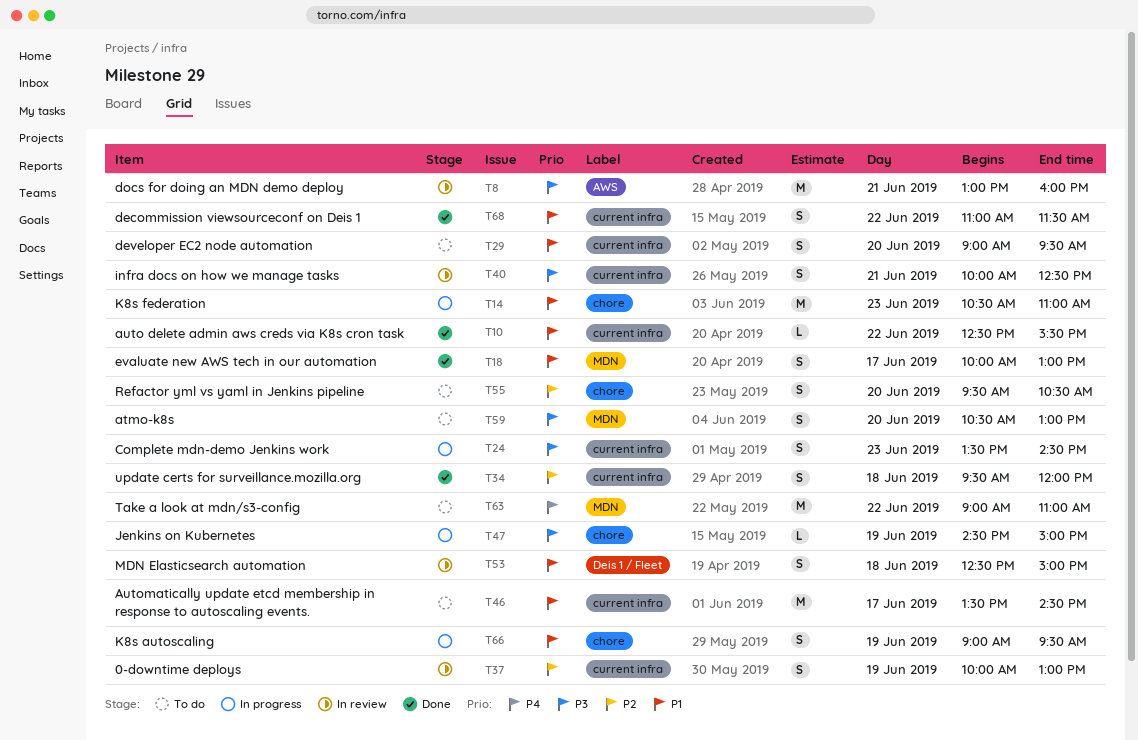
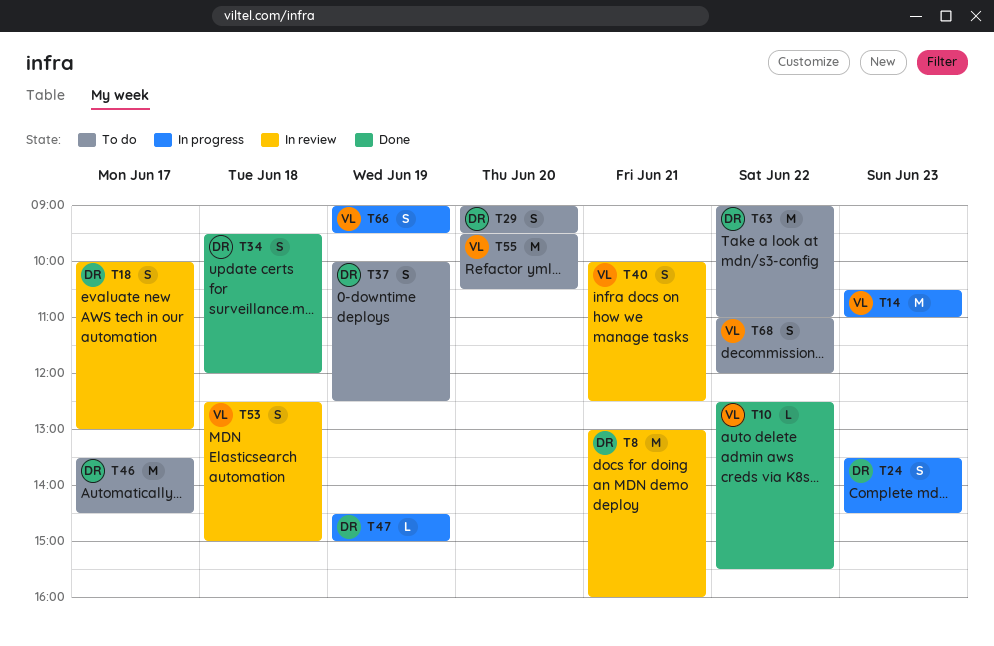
T18, status: Done -> In review
T37, status: In review -> To do
T37, ends: 13:00 -> 12:30
T55, estimate: S -> M
T59: present -> none
T68, status: Done -> To do
T68, ends: 11:30 -> 12:00

